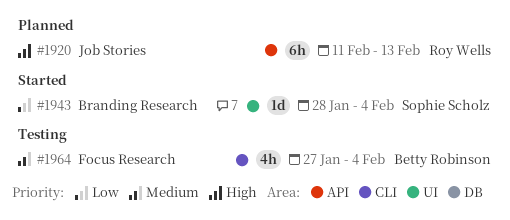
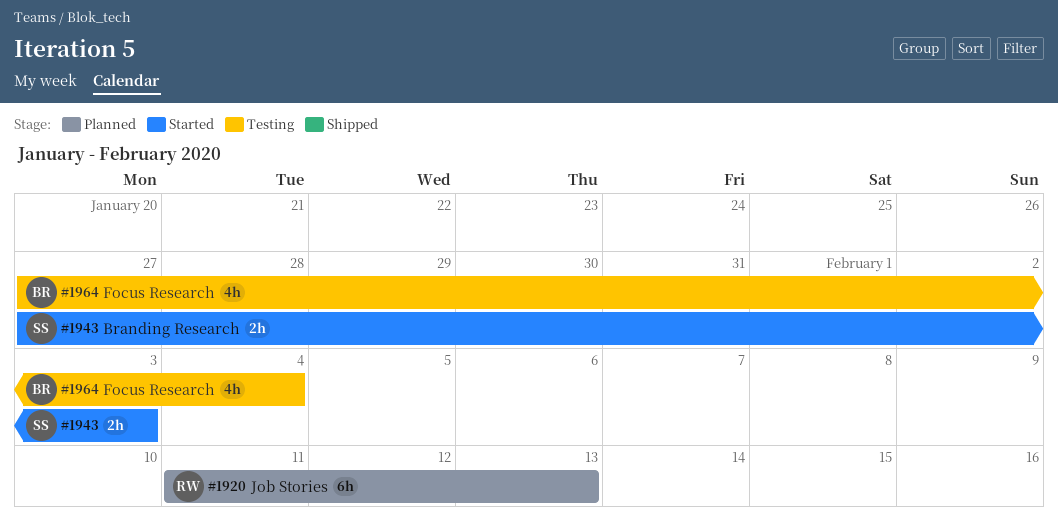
#1943, estimate: 1d -> 2h
#1943, start: Jan 28 -> Jan 27
#1943, due: Feb 4 -> Feb 3

